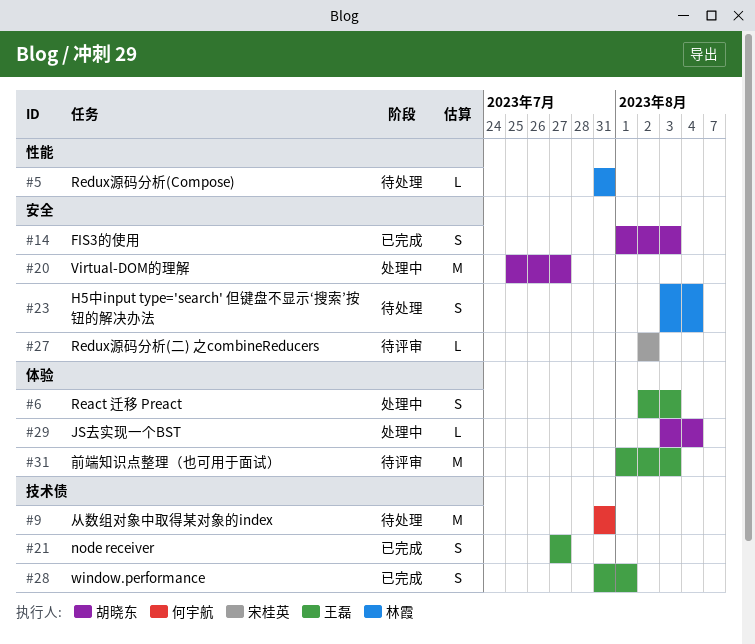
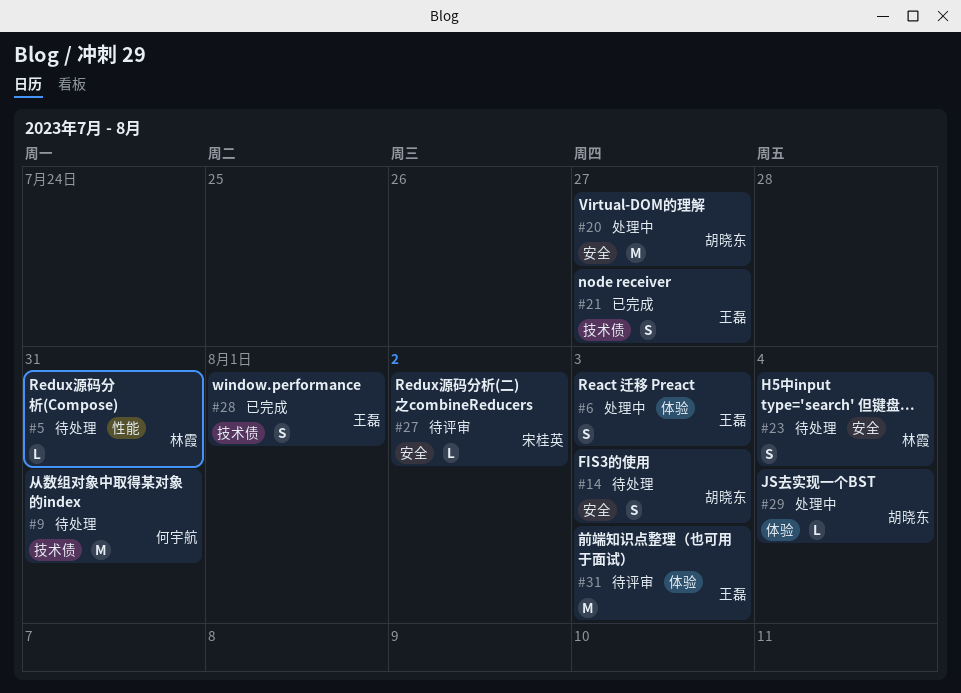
#14, status: 已完成 -> 待处理

